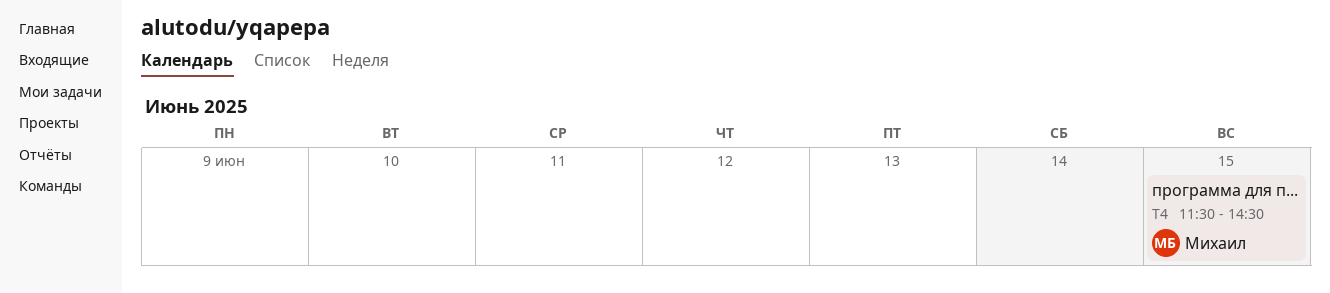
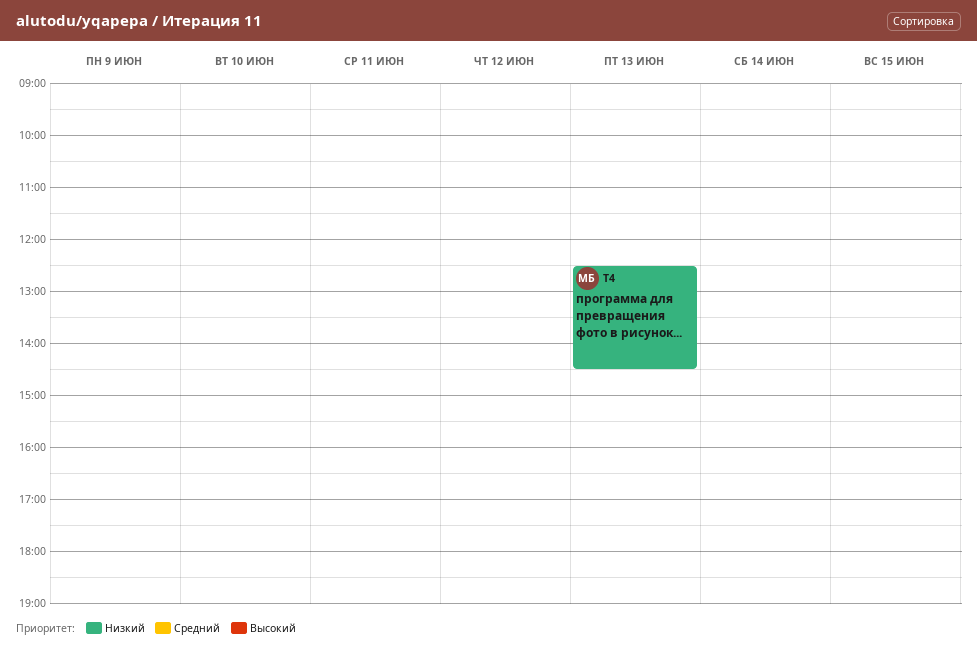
T4, day: Jun 15 -> Jun 13
T4, begins: 11:30 -> 12:30

